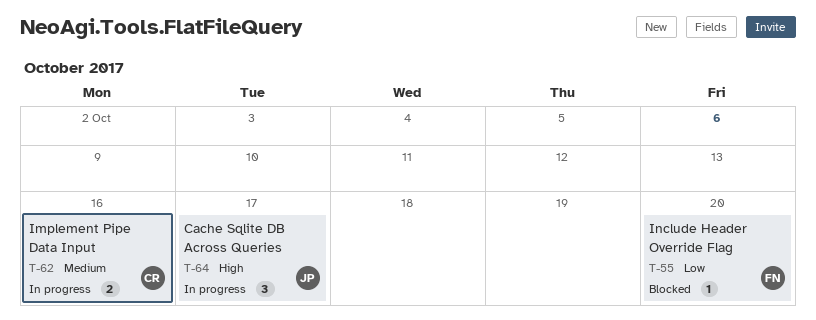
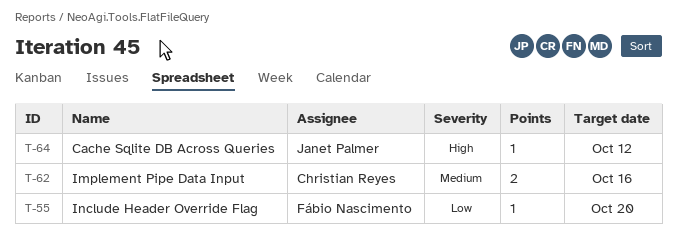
T-64, estimate: 3 -> 1
T-64, due: Oct 17 -> Oct 12

